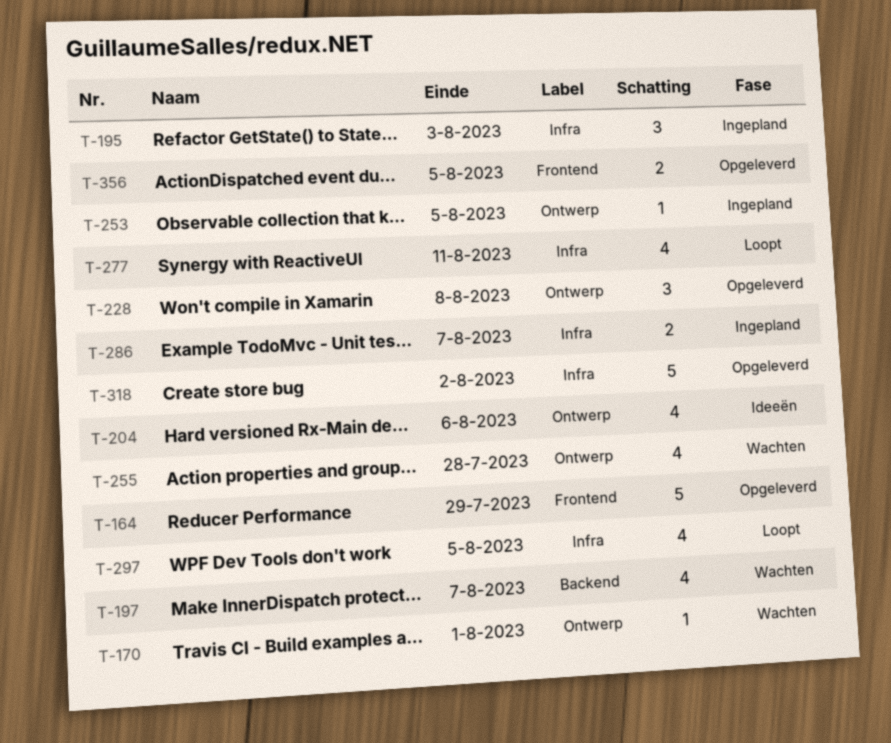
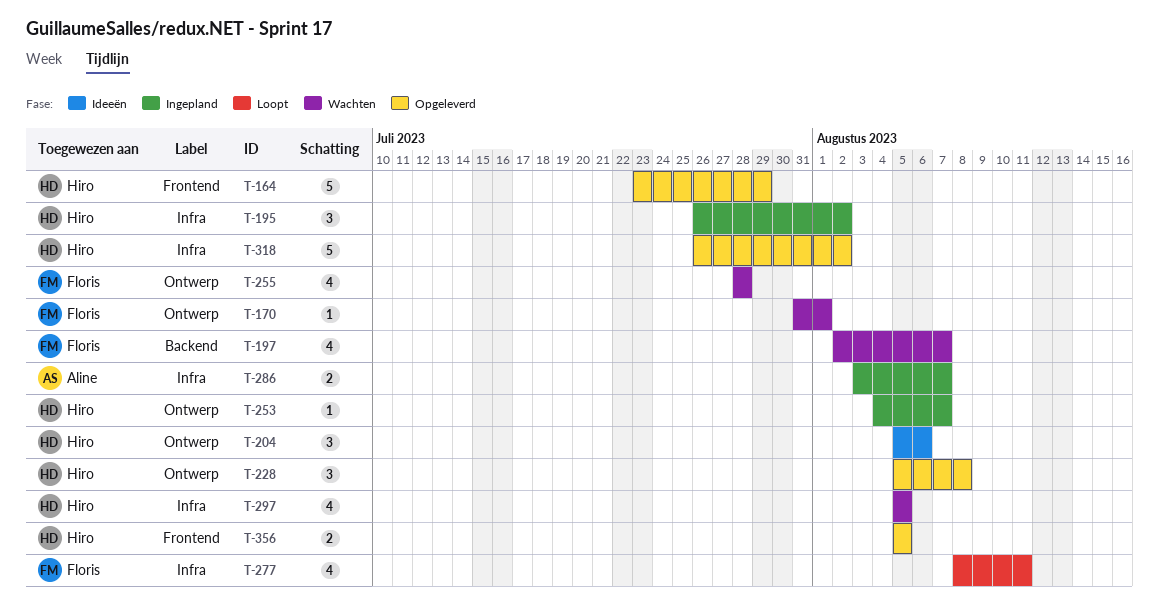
T-195, due: Aug 3 -> Aug 2
T-204, estimate: 4 -> 3
T-253, due: Aug 5 -> Aug 7
T-297, status: Loopt -> Wachten

